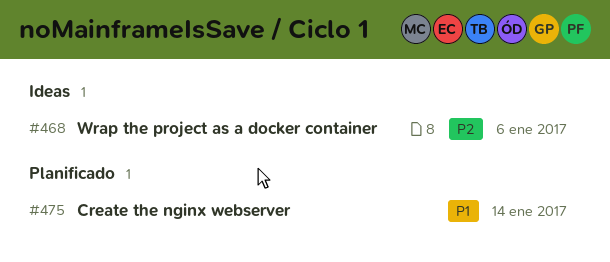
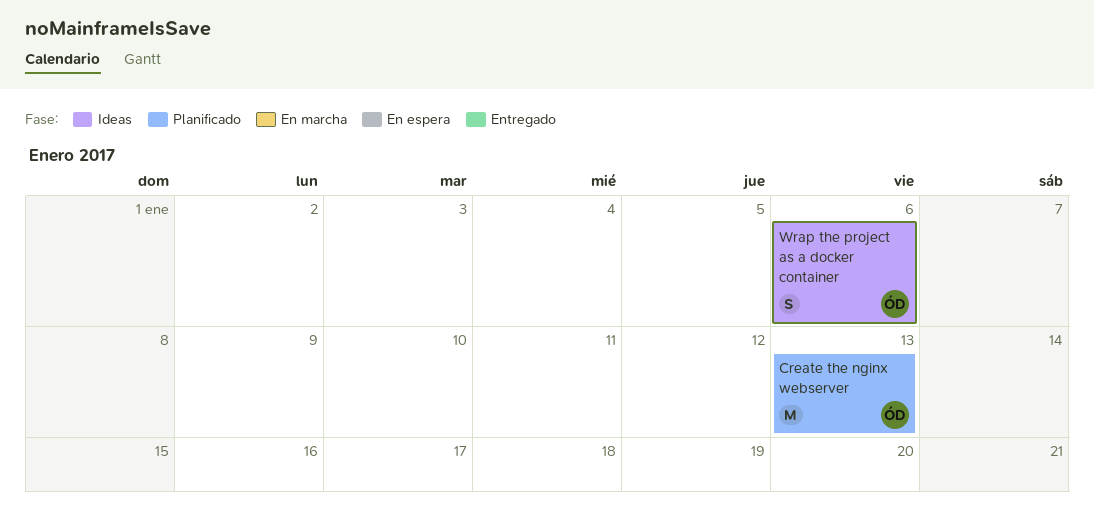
Create the nginx webserver, due: Jan 14 -> Jan 13

